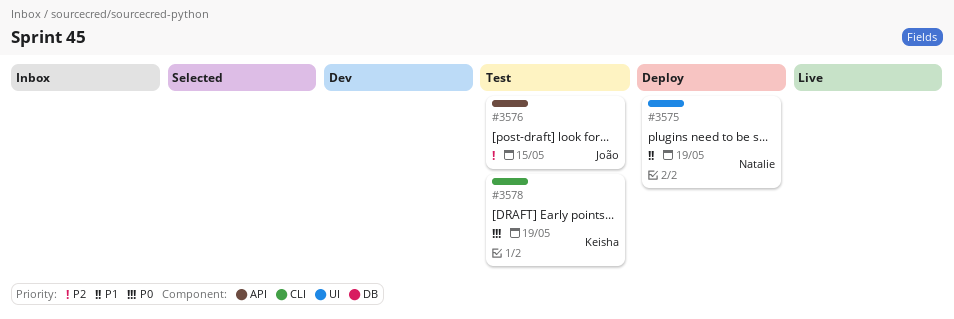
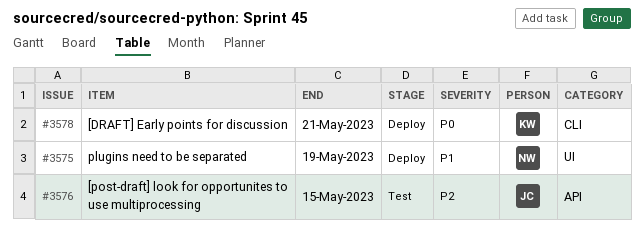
#3578, status: Test -> Deploy
#3578, due: May 19 -> May 21

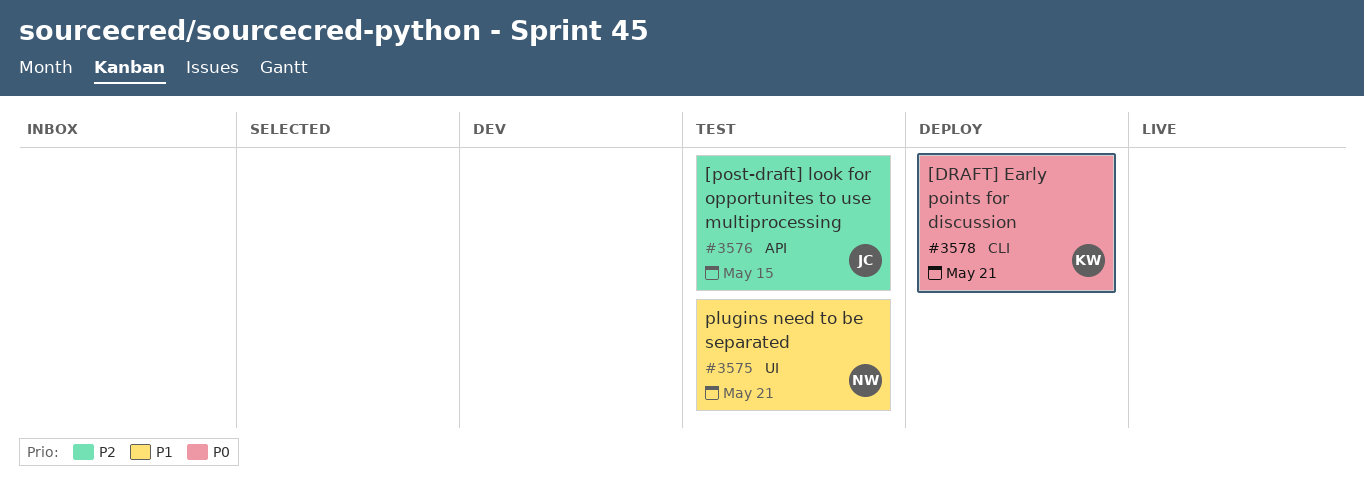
#3575, status: Deploy -> Test
#3575, due: May 19 -> May 21

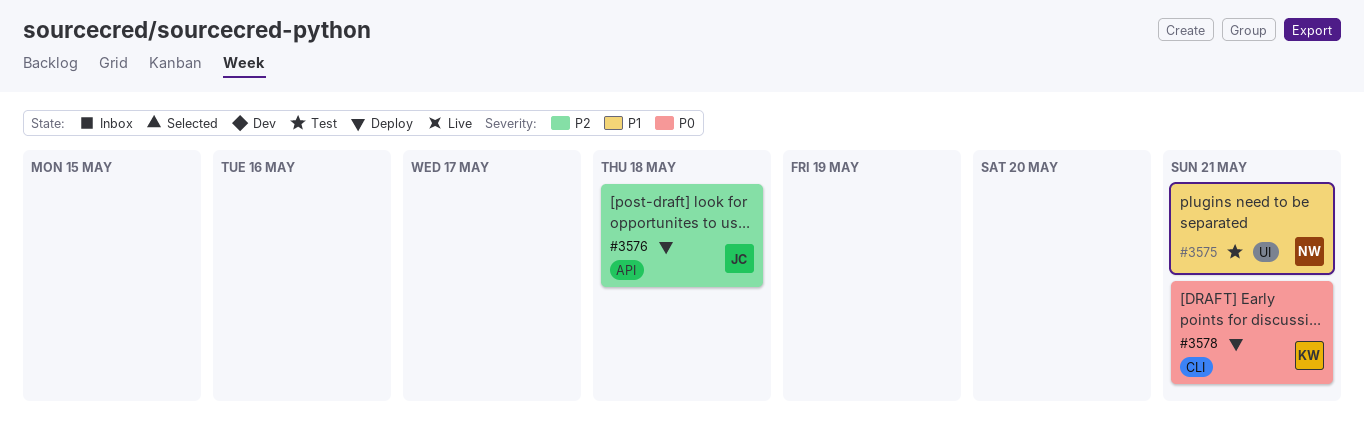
#3576, status: Test -> Deploy
#3576, due: May 15 -> May 18

